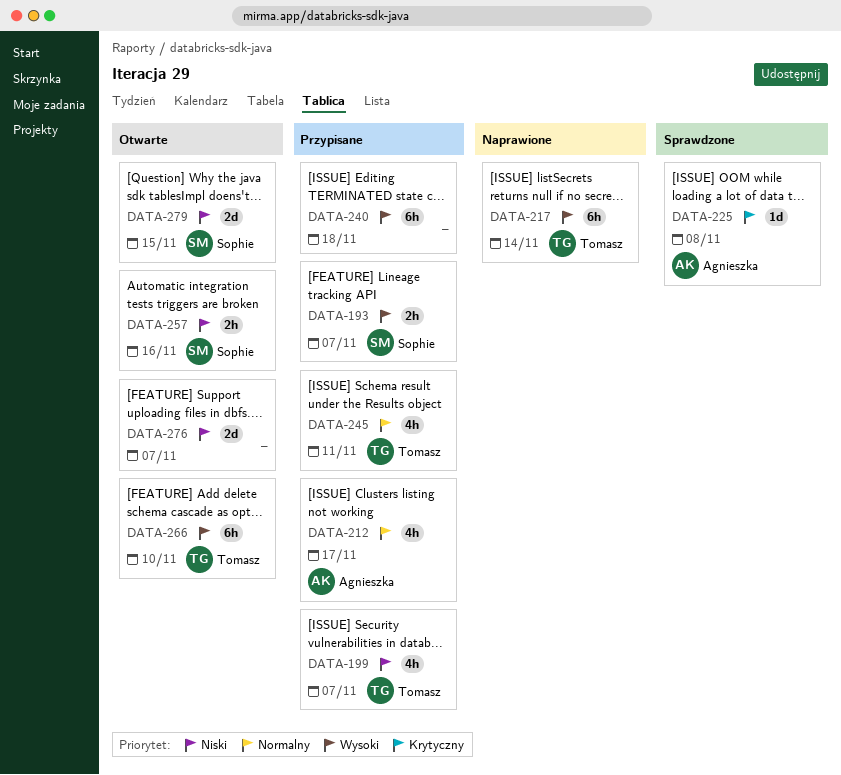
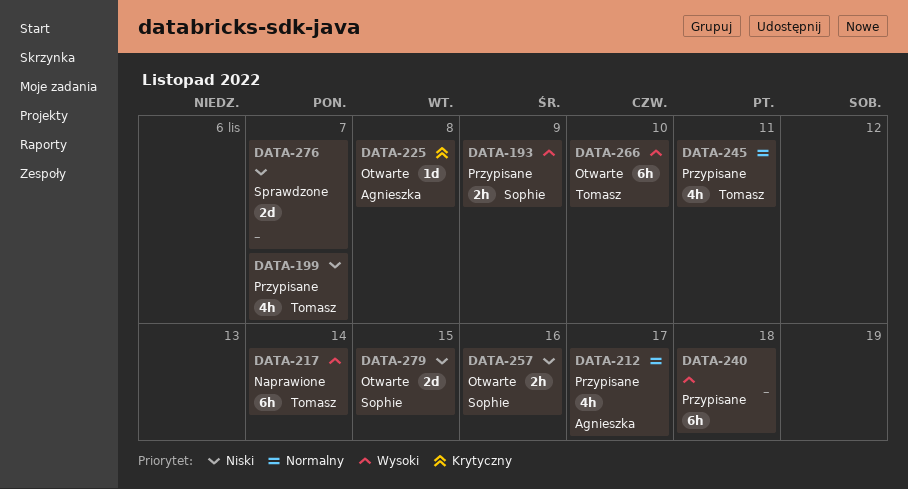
DATA-193, due: Nov 7 -> Nov 9
DATA-225, status: Sprawdzone -> Otwarte
DATA-276, status: Otwarte -> Sprawdzone

